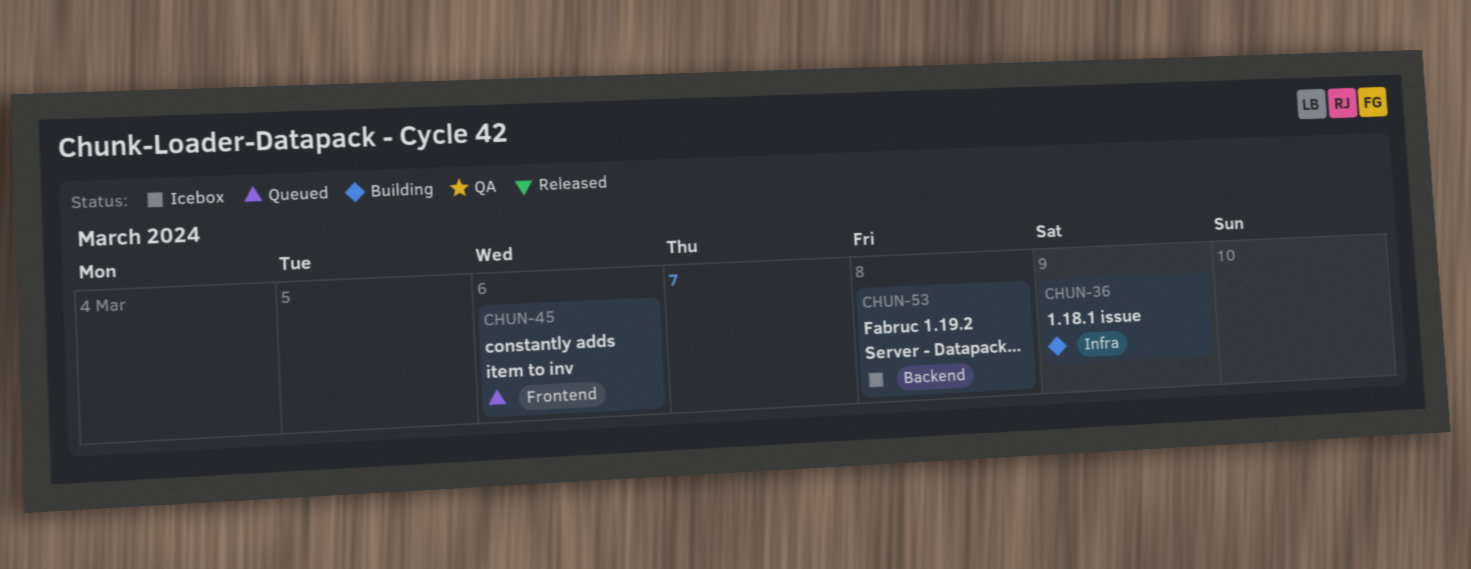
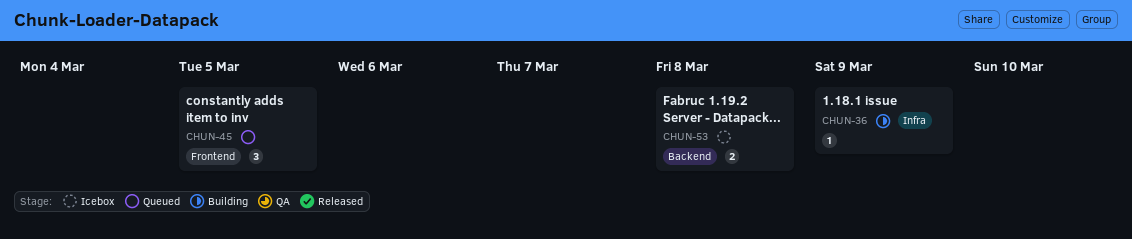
CHUN-45, due: Mar 6 -> Mar 5

